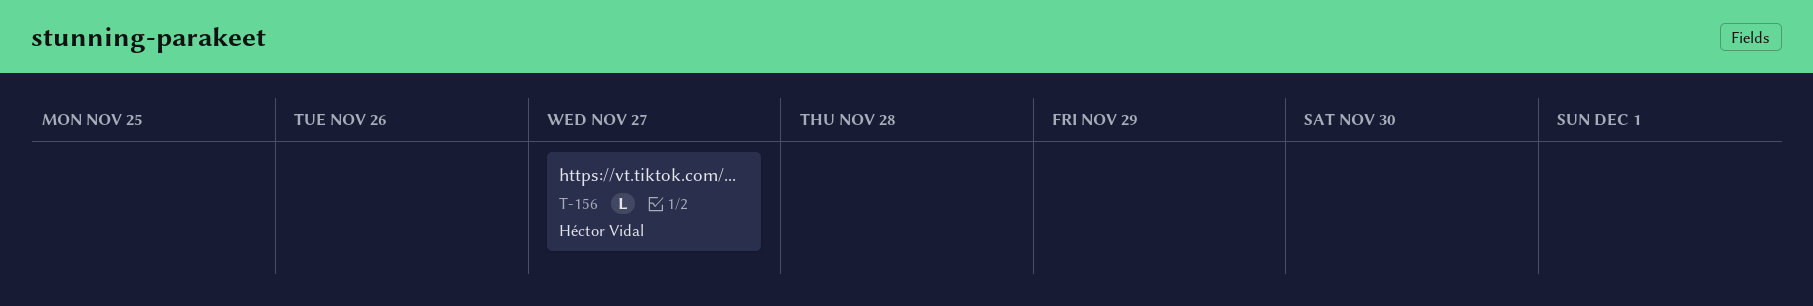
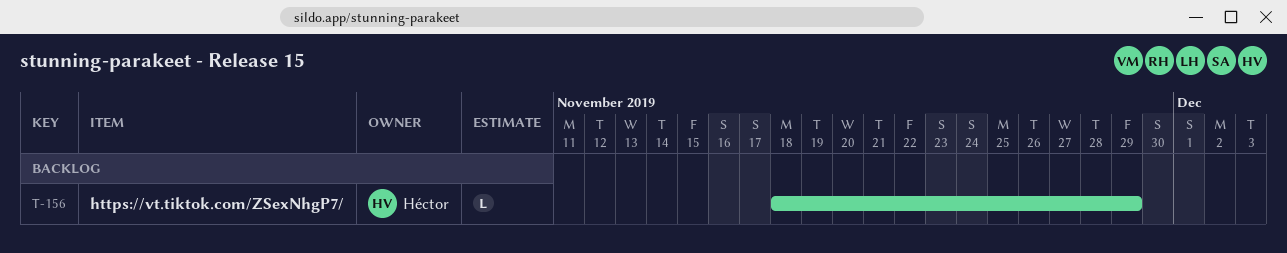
T-156, due: Nov 27 -> Nov 29

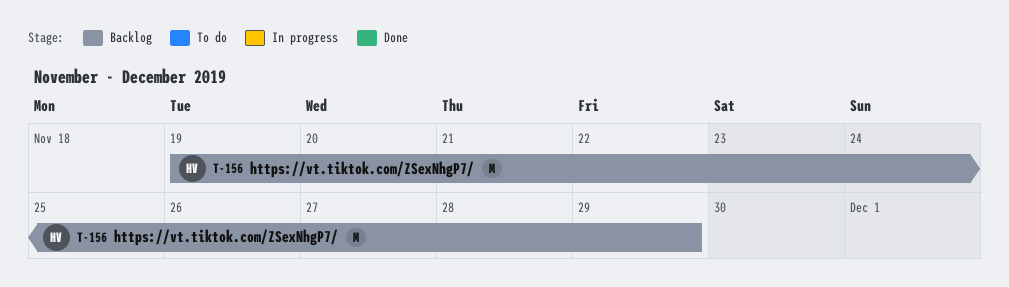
T-156, estimate: L -> M
T-156, start: Nov 18 -> Nov 19

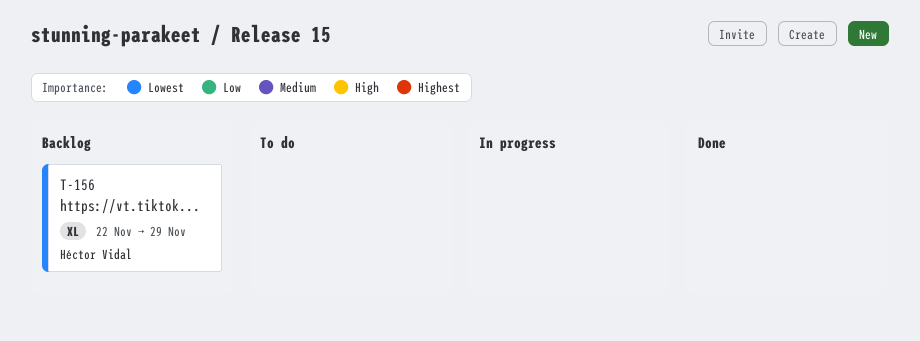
T-156, estimate: M -> XL
T-156, start: Nov 19 -> Nov 22

